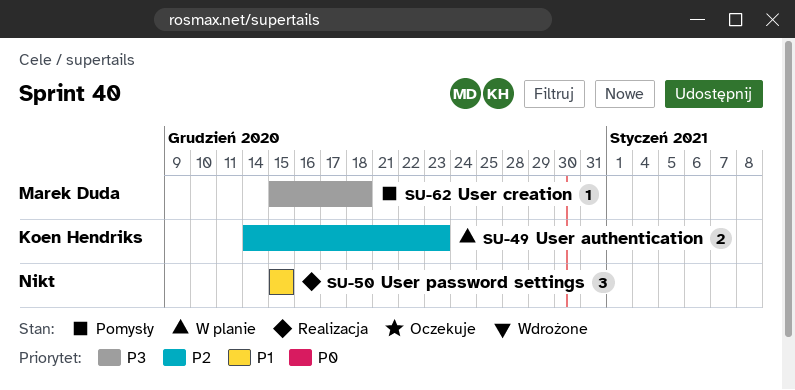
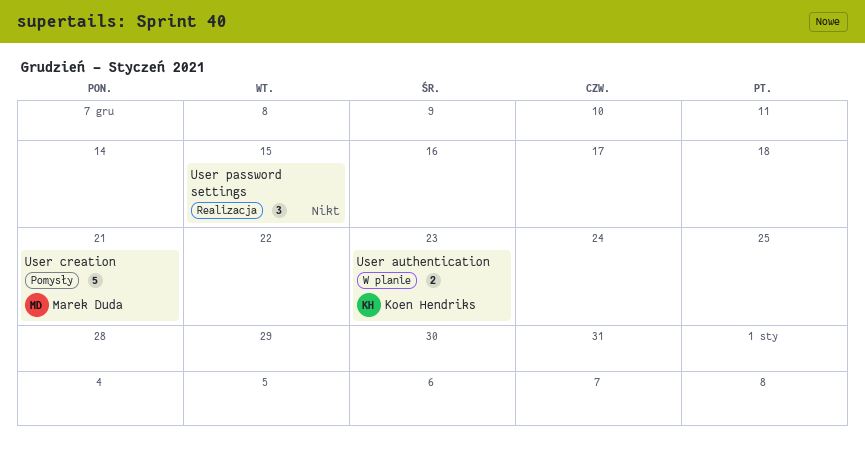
User creation, estimate: 1 -> 5
User creation, due: Dec 18 -> Dec 21

